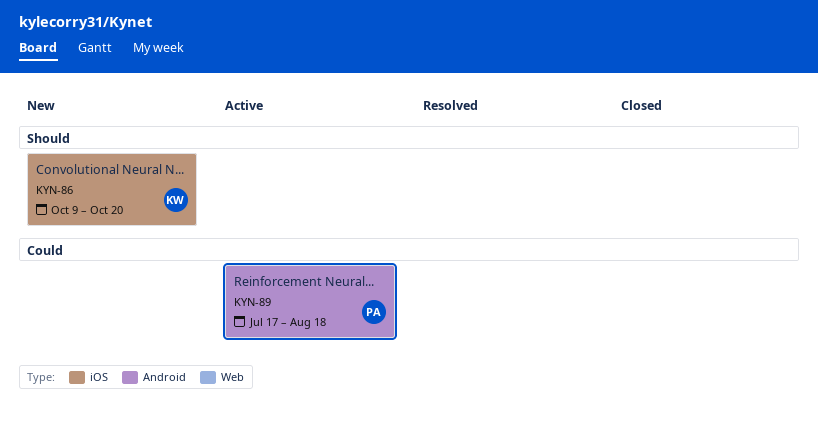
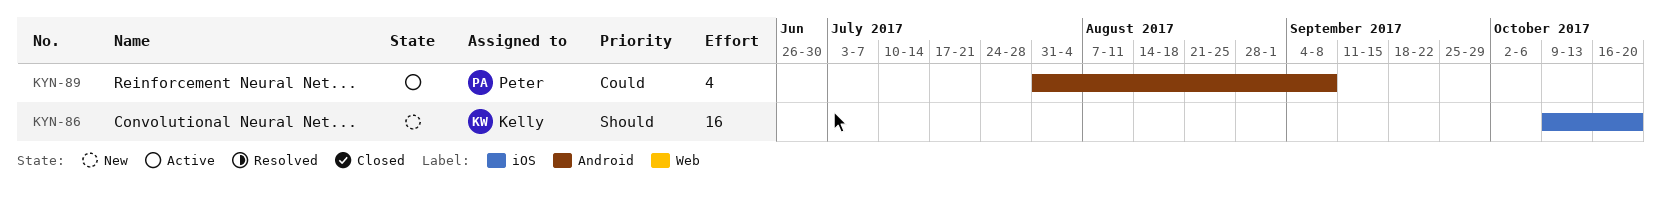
KYN-89, start: Jul 17 -> Jul 31
KYN-89, due: Aug 18 -> Sep 8

